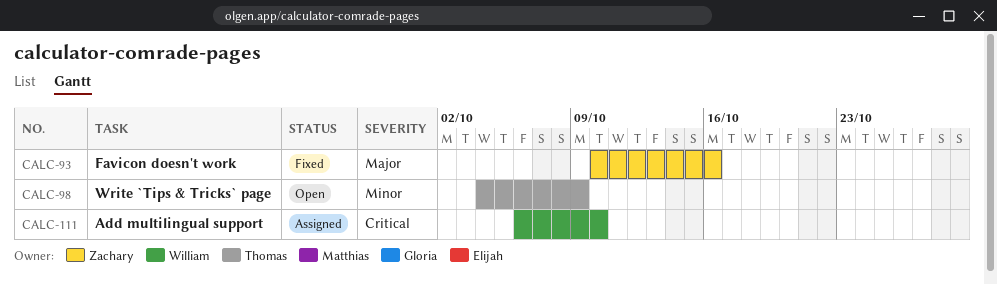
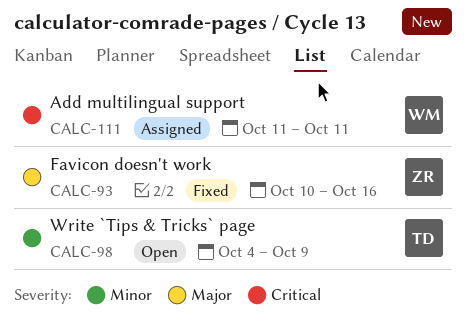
CALC-111, start: Oct 6 -> Oct 11
CALC-111, due: Oct 10 -> Oct 11

